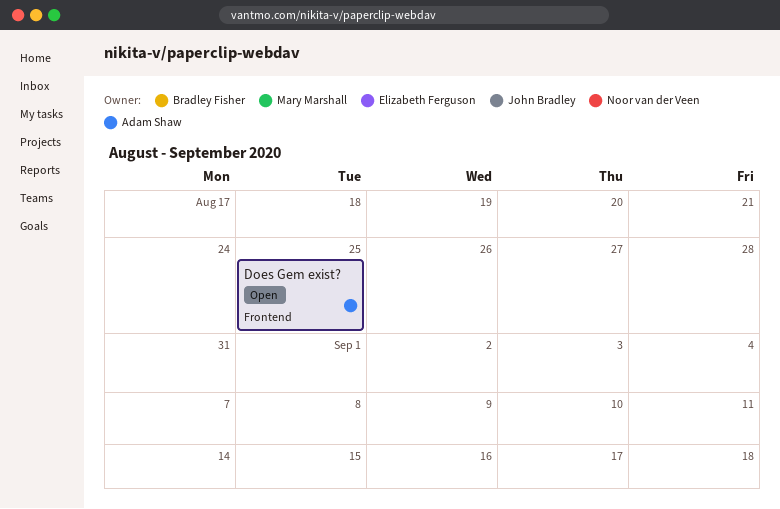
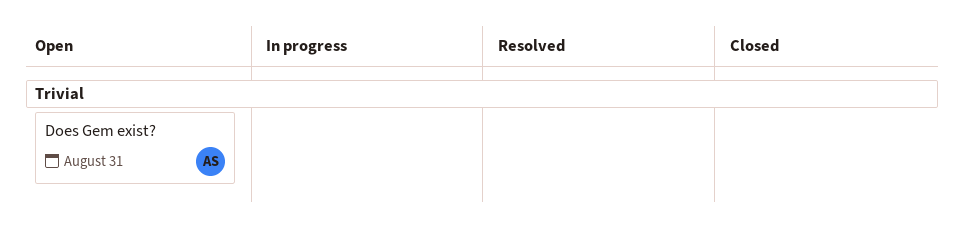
Does Gem exist?, due: Aug 25 -> Aug 31

